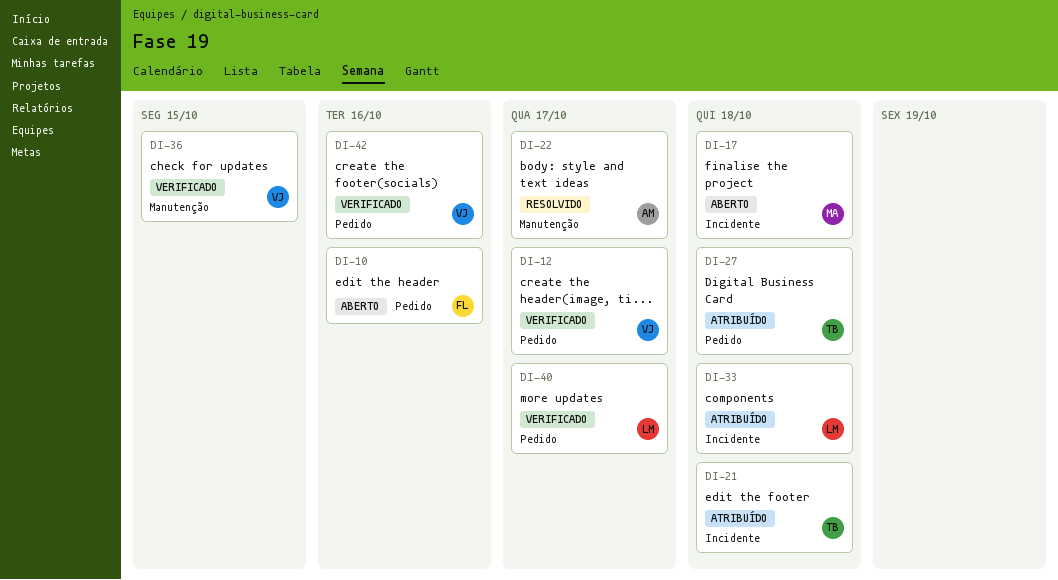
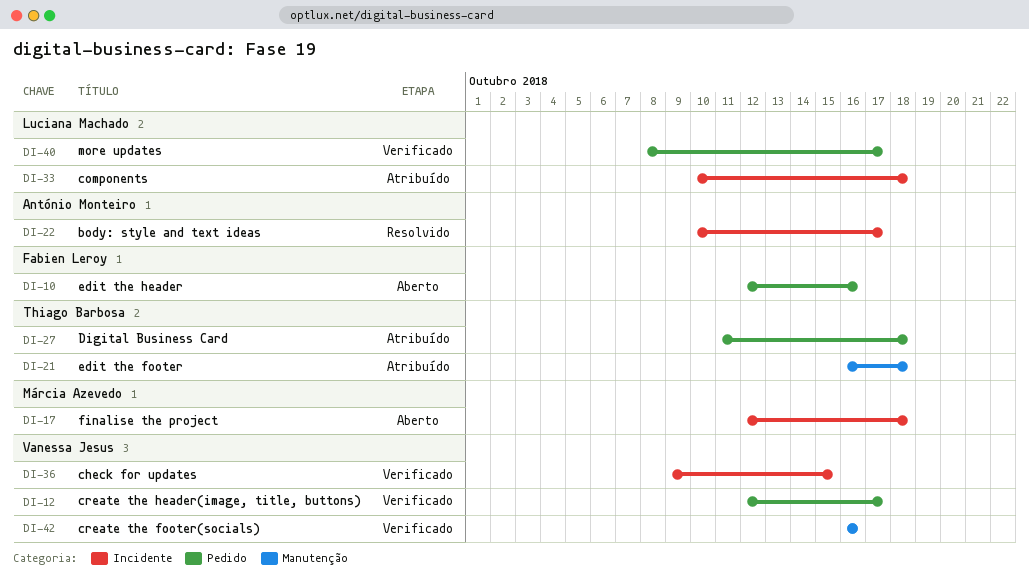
DI-21, label: Incidente -> Manutenção
DI-22, label: Manutenção -> Incidente
DI-36, label: Manutenção -> Incidente
DI-42, label: Pedido -> Manutenção

